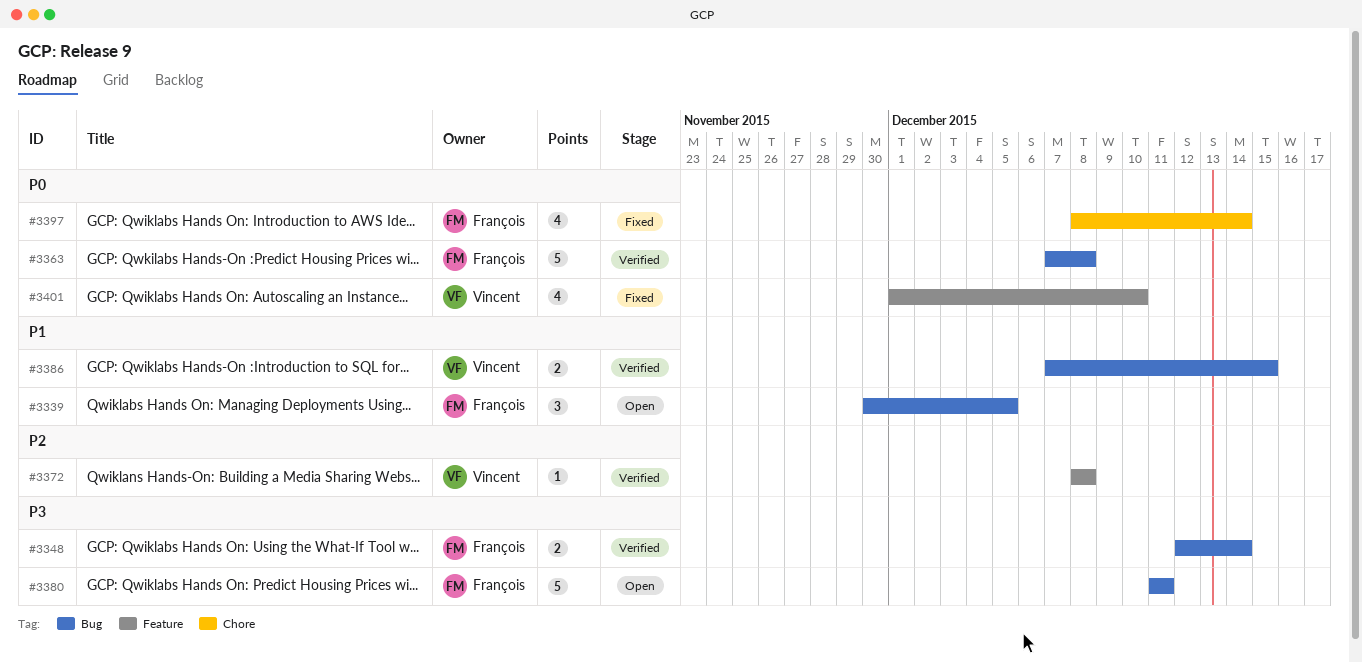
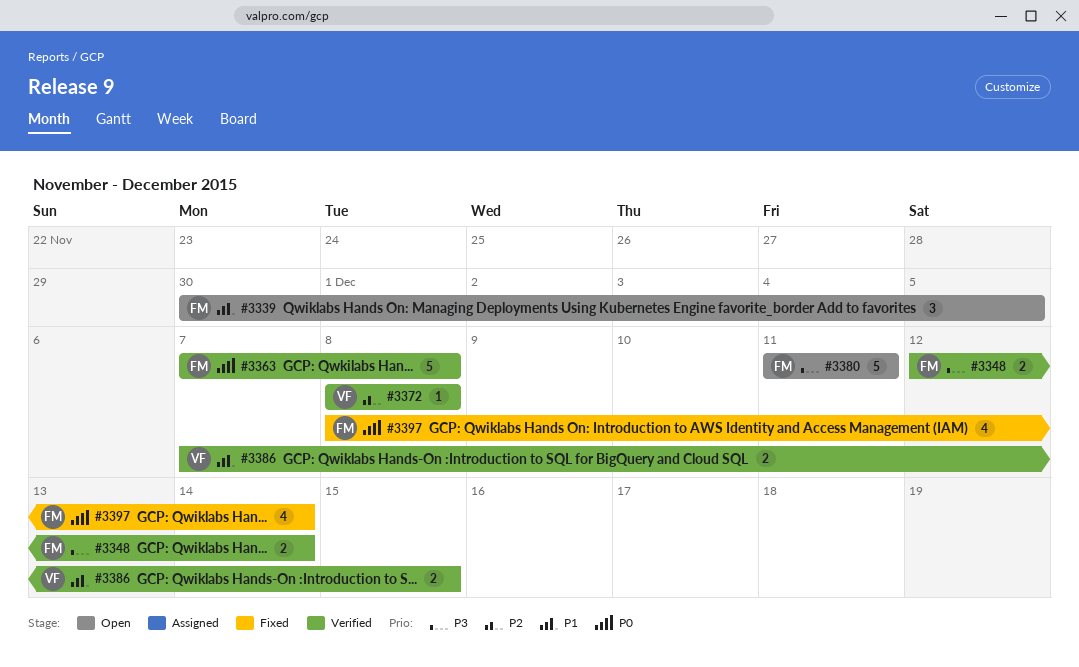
#3401: present -> none

